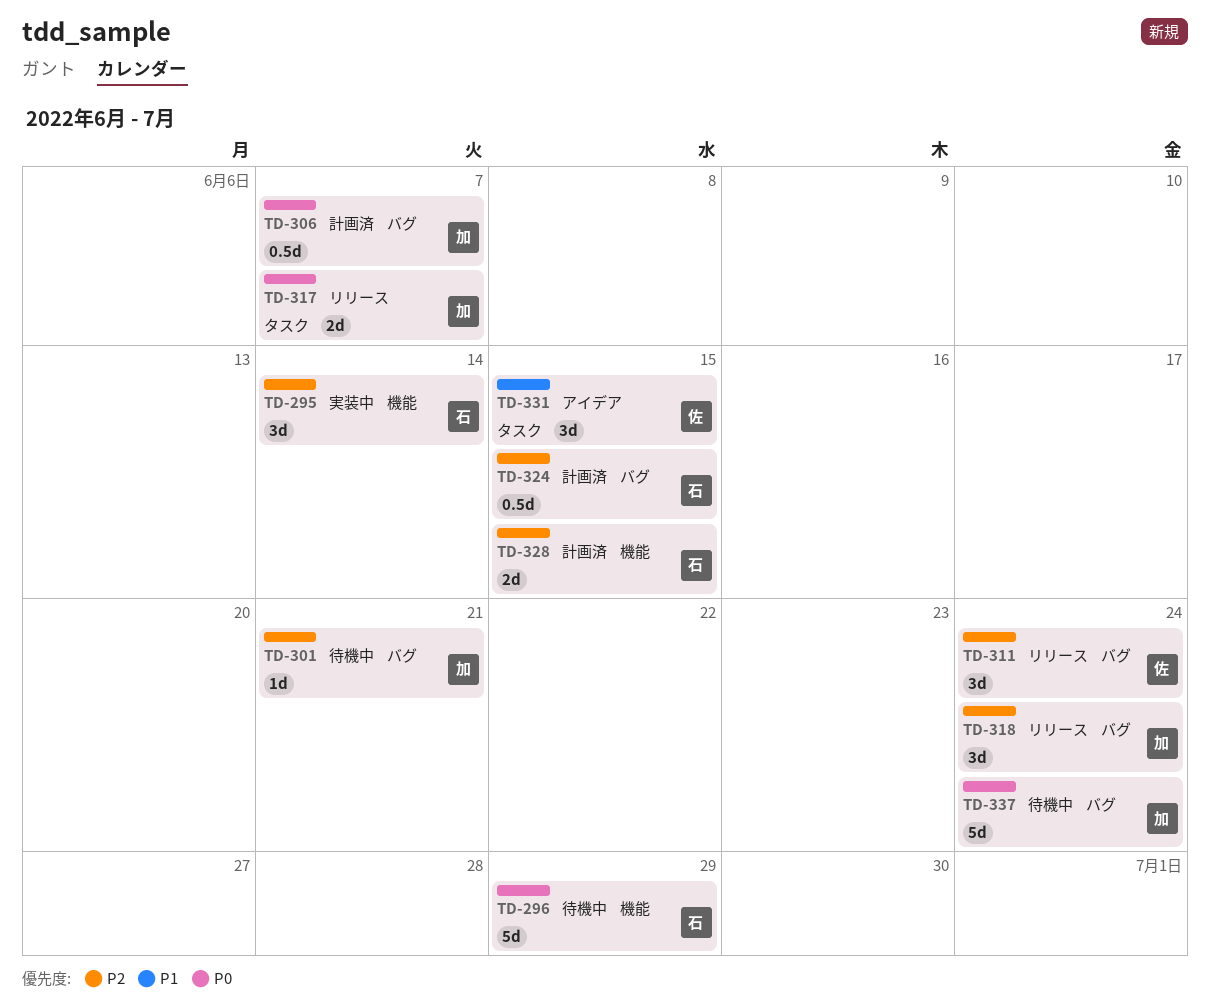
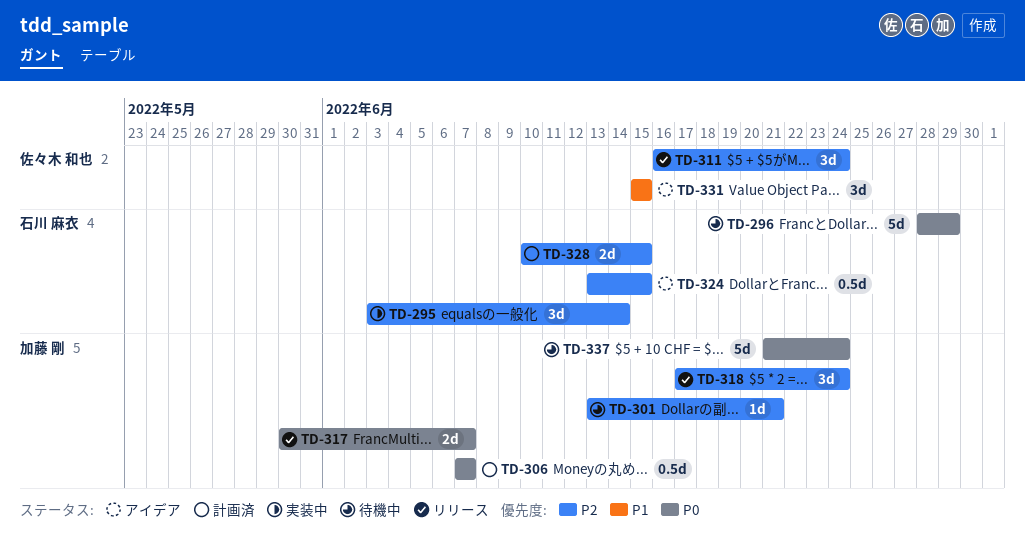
TD-324, status: 計画済 -> アイデア

